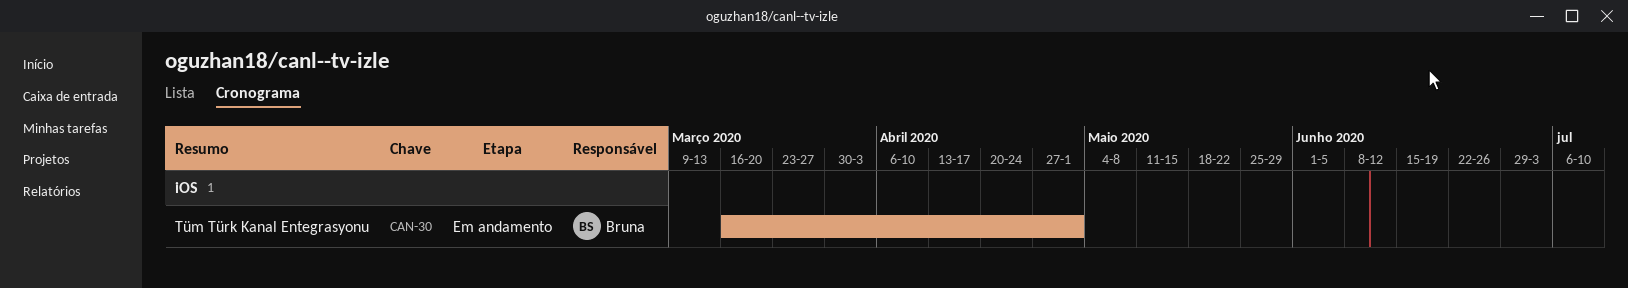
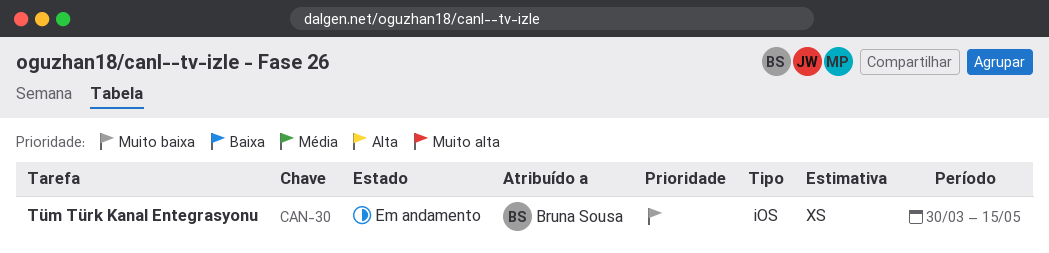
CAN-30, start: Mar 16 -> Mar 30
CAN-30, due: May 1 -> May 15

